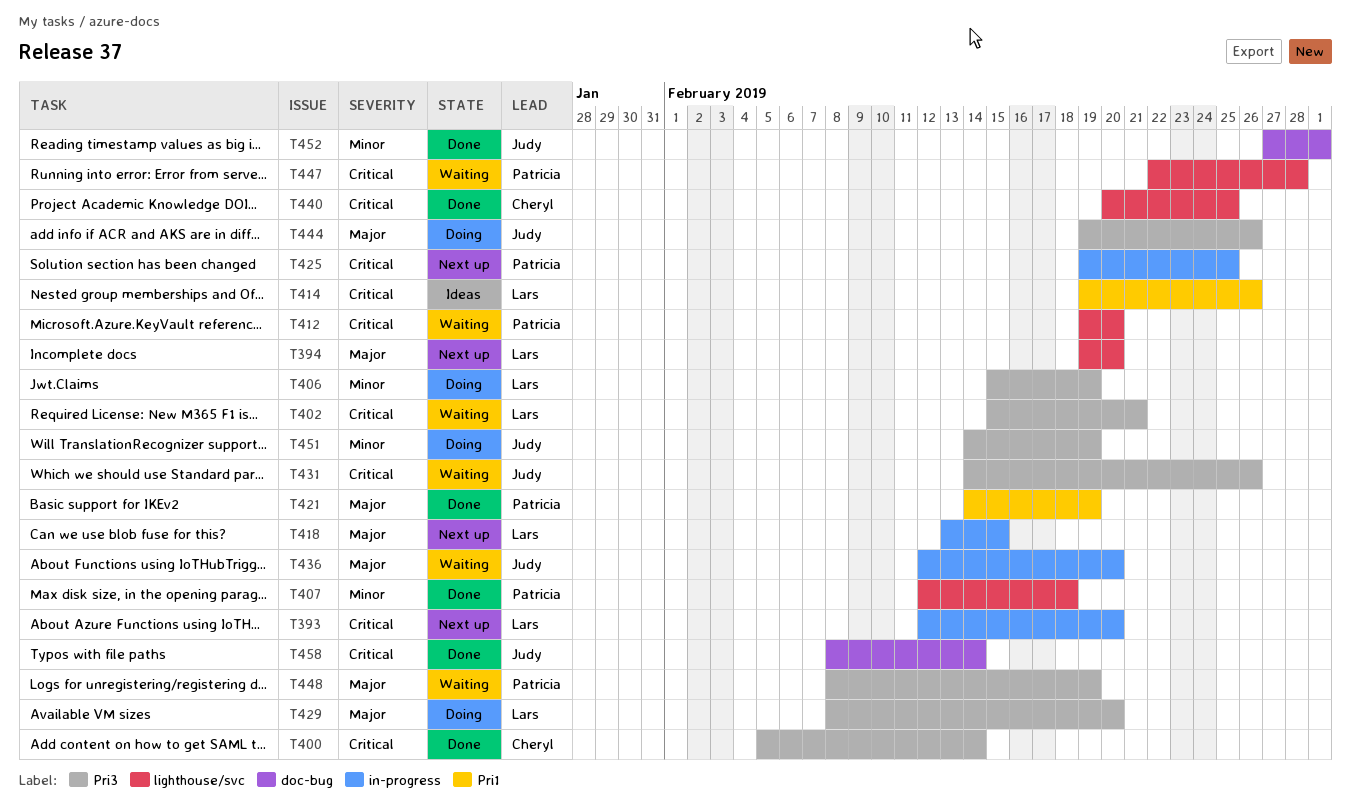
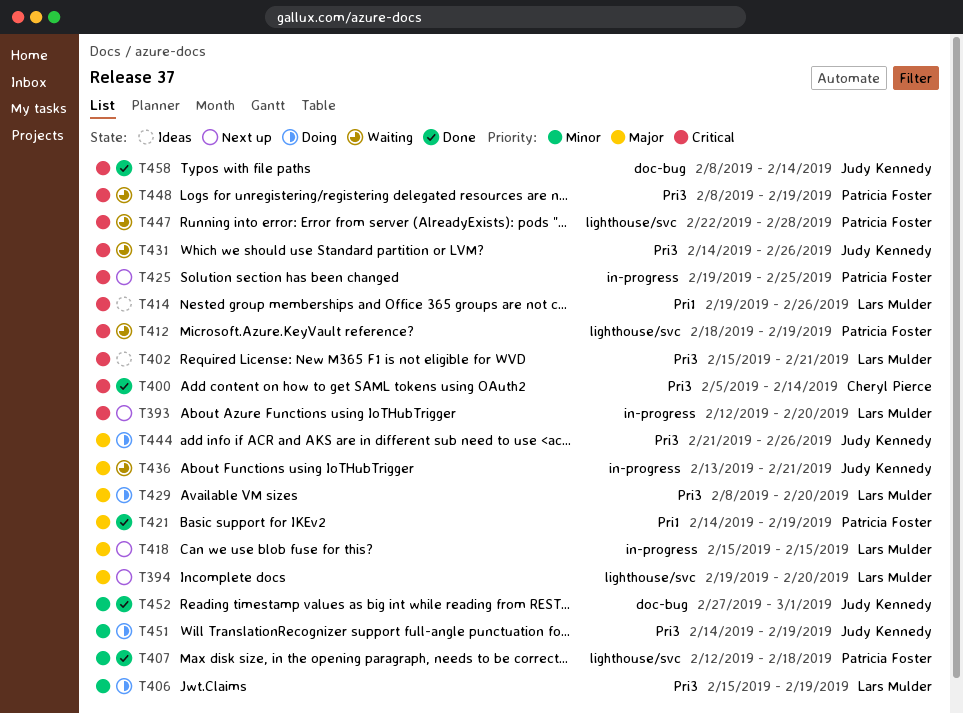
T402, status: Waiting -> Ideas
T412, start: Feb 19 -> Feb 18
T412, due: Feb 20 -> Feb 19
T418, start: Feb 13 -> Feb 15
T436, start: Feb 12 -> Feb 13
T436, due: Feb 20 -> Feb 21
T440: present -> none
T444, start: Feb 19 -> Feb 21
T448, priority: Major -> Critical

